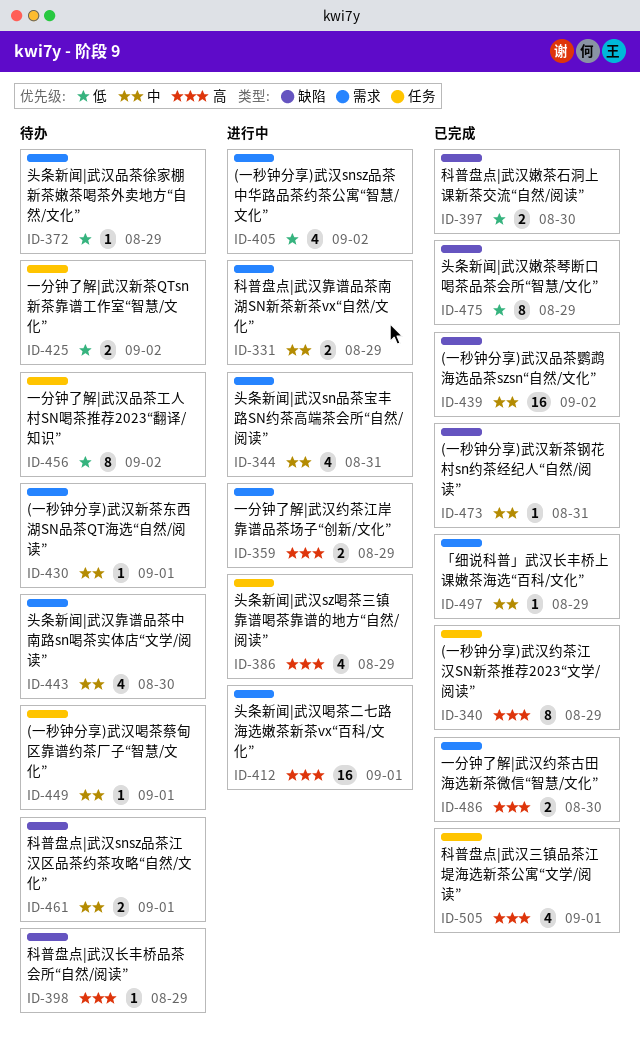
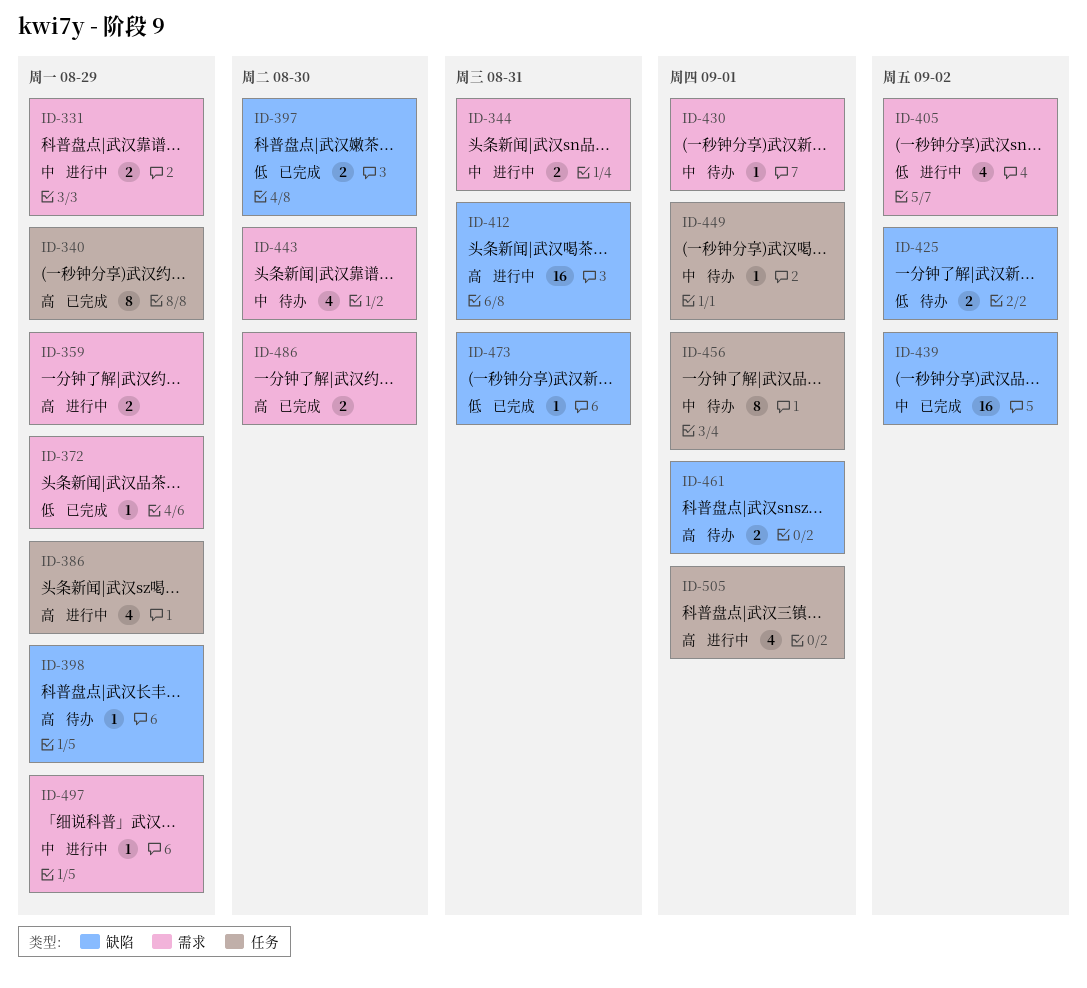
ID-344, estimate: 4 -> 2
ID-372, status: 待办 -> 已完成
ID-412, label: 需求 -> 缺陷
ID-412, due: Sep 1 -> Aug 31
ID-425, label: 任务 -> 缺陷
ID-456, priority: 低 -> 中
ID-456, due: Sep 2 -> Sep 1
ID-461, priority: 中 -> 高
ID-473, priority: 中 -> 低
ID-475: present -> none
ID-497, status: 已完成 -> 进行中
ID-505, status: 已完成 -> 进行中

